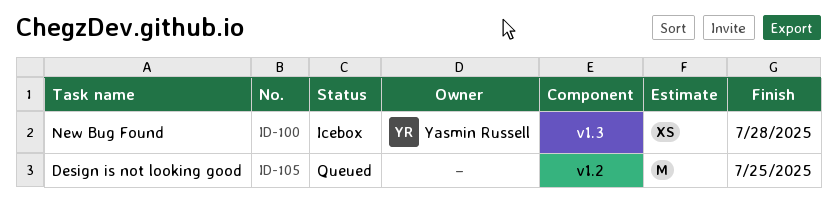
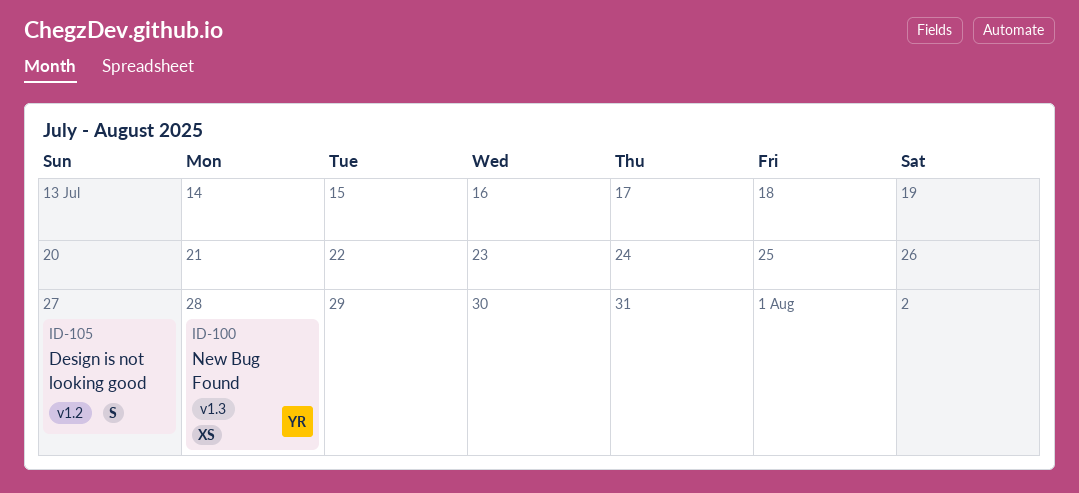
ID-105, estimate: M -> S
ID-105, due: Jul 25 -> Jul 27

